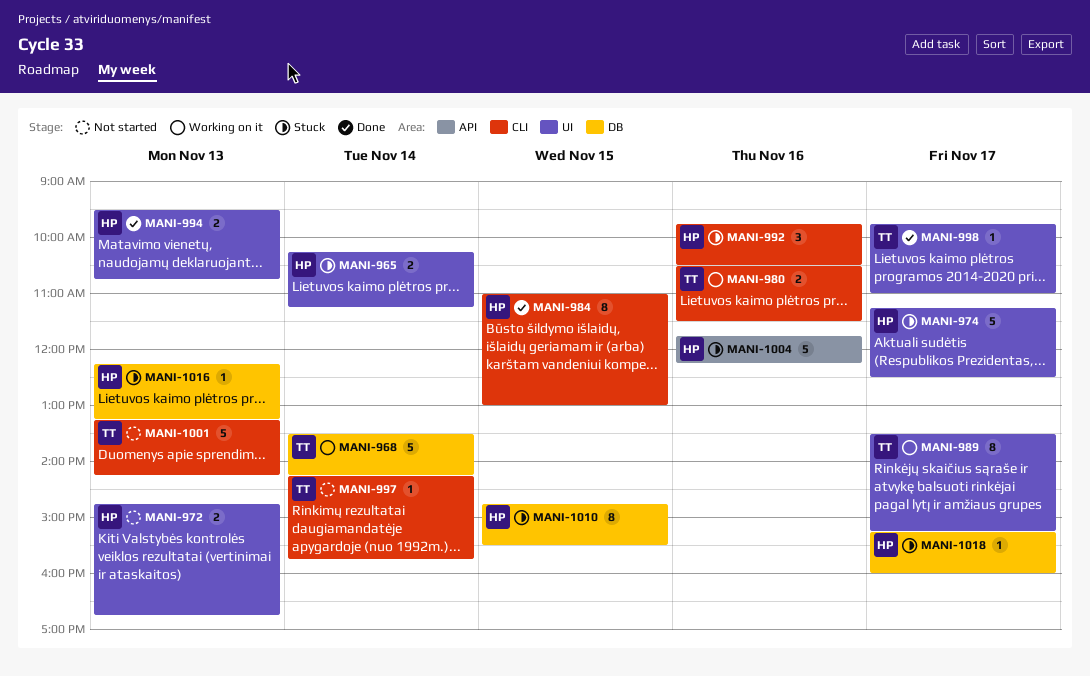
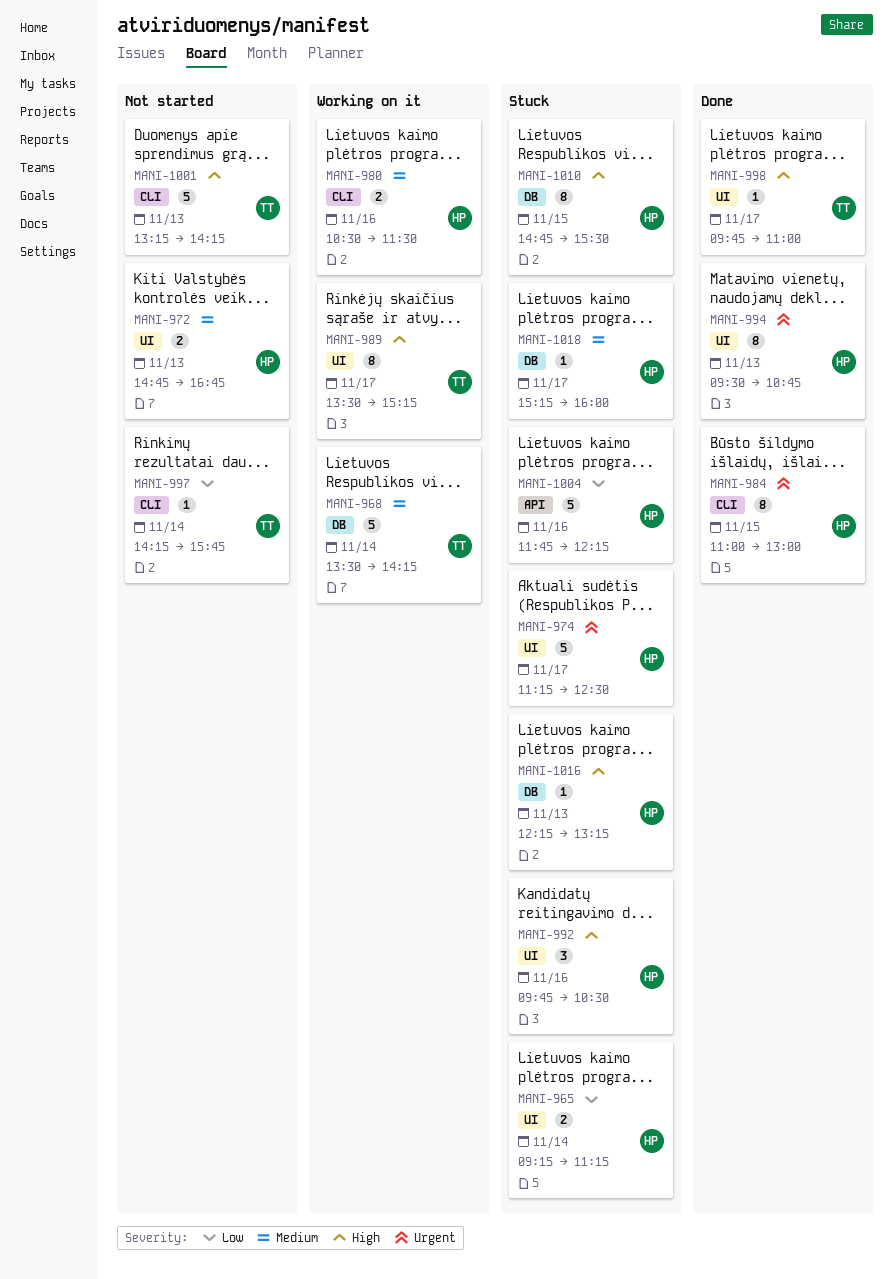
MANI-965, begins: 10:15 -> 09:15
MANI-980, owner: TT -> HP
MANI-992, label: CLI -> UI
MANI-994, estimate: 2 -> 8

